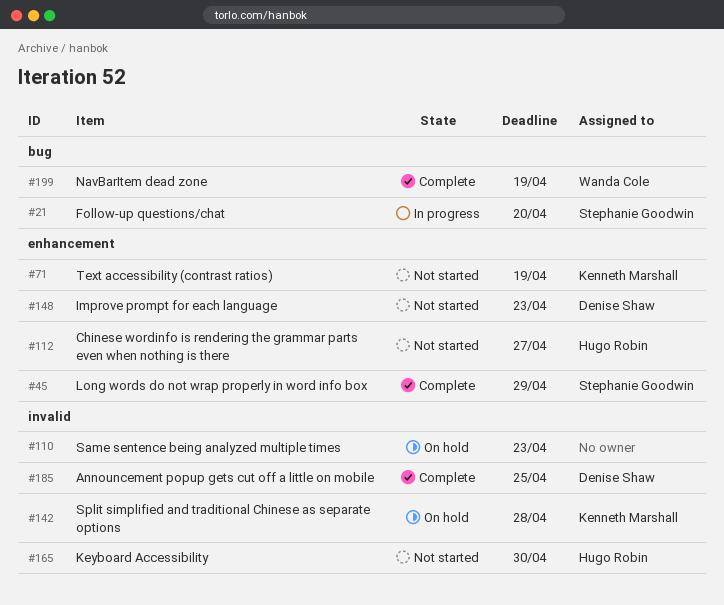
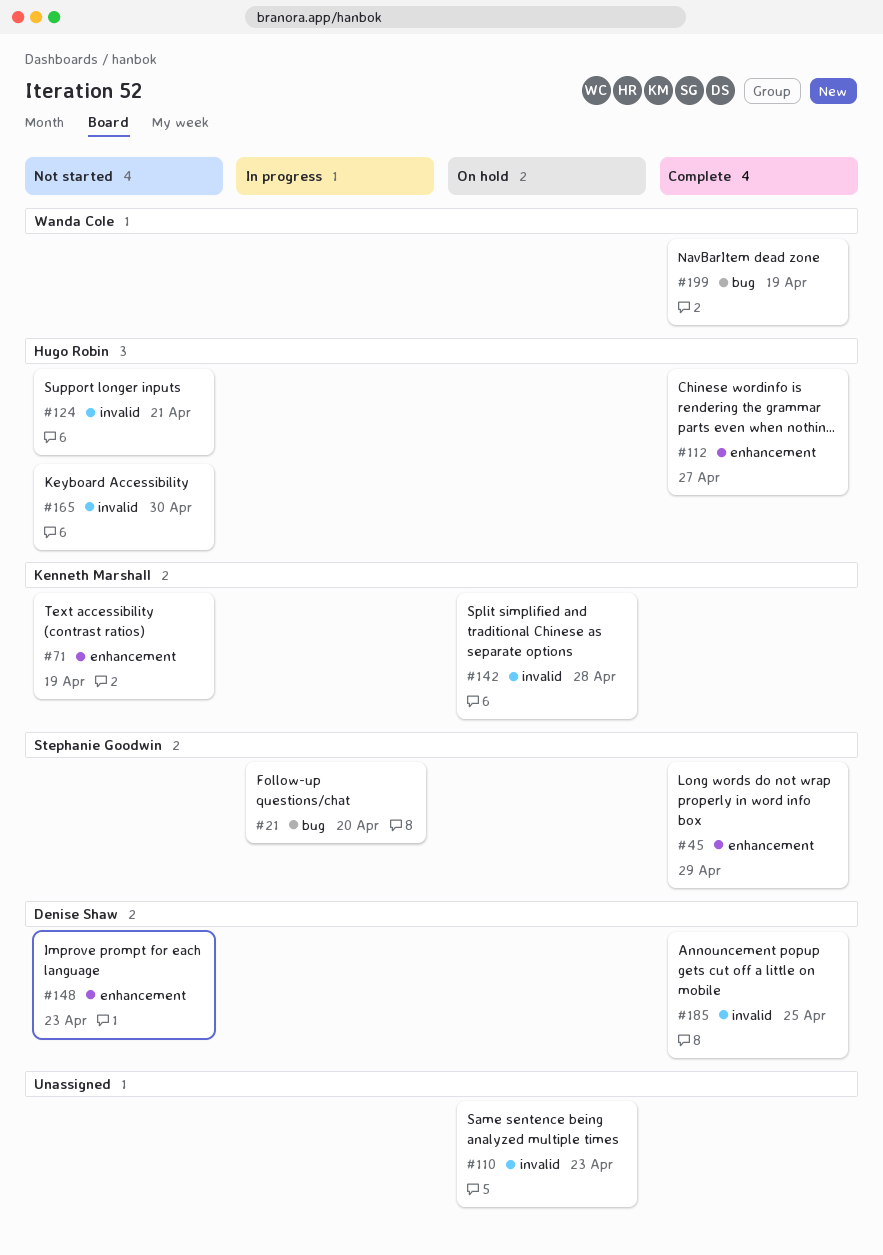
#112, status: Not started -> Complete
#124: none -> present

